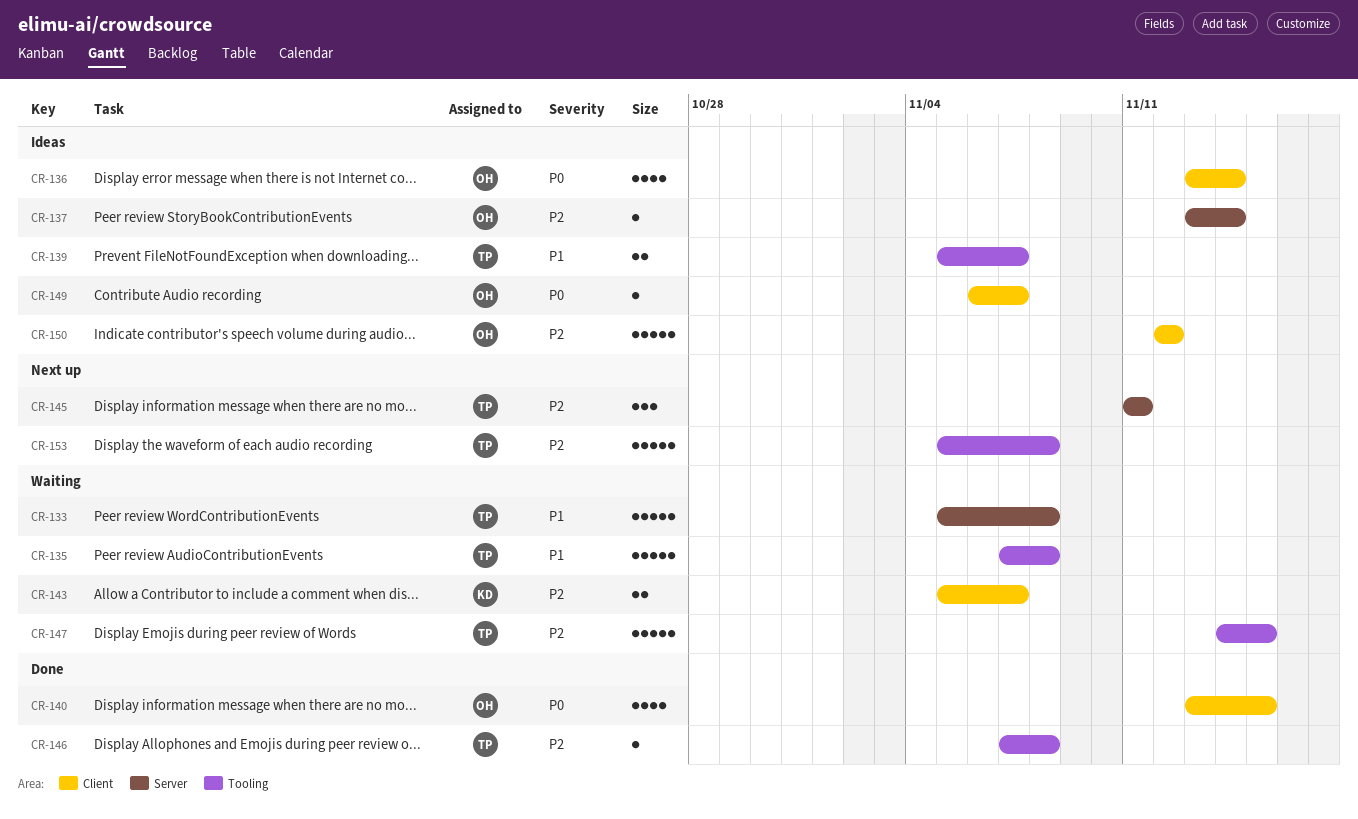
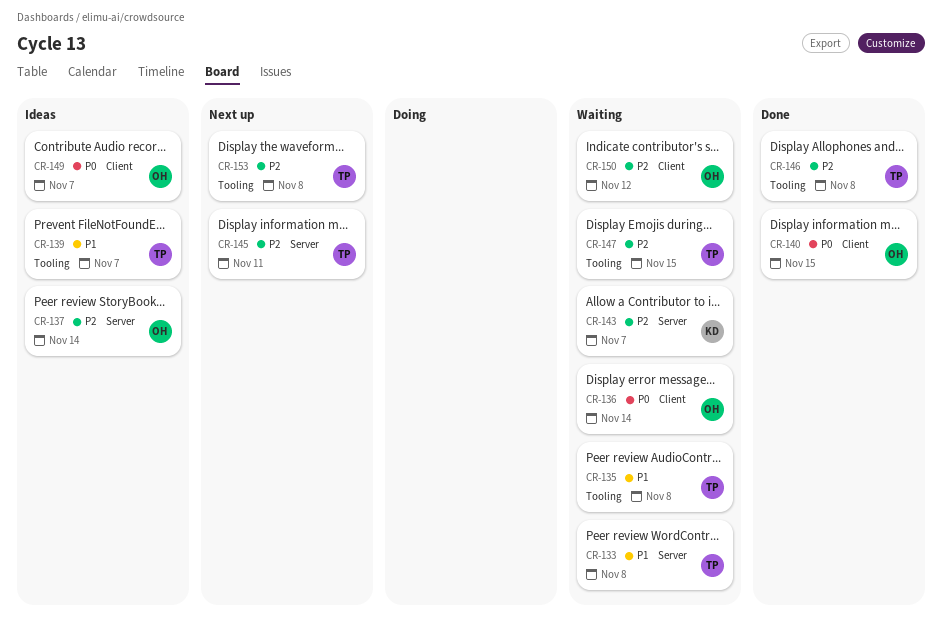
CR-136, status: Ideas -> Waiting
CR-143, label: Client -> Server
CR-150, status: Ideas -> Waiting

